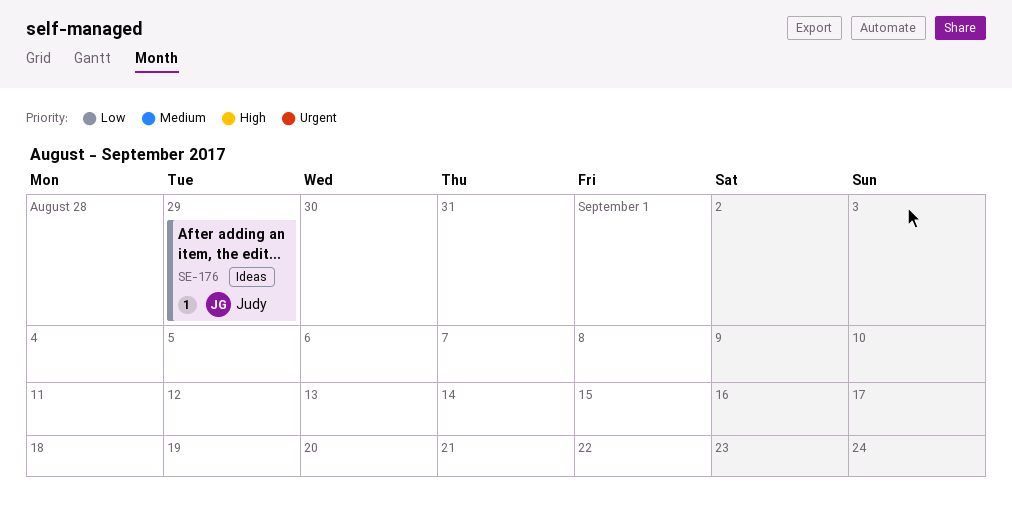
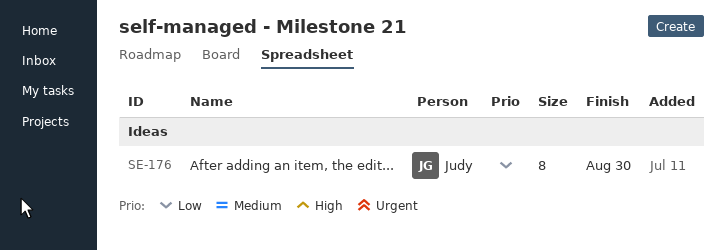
SE-176, estimate: 1 -> 8
SE-176, due: Aug 29 -> Aug 30

